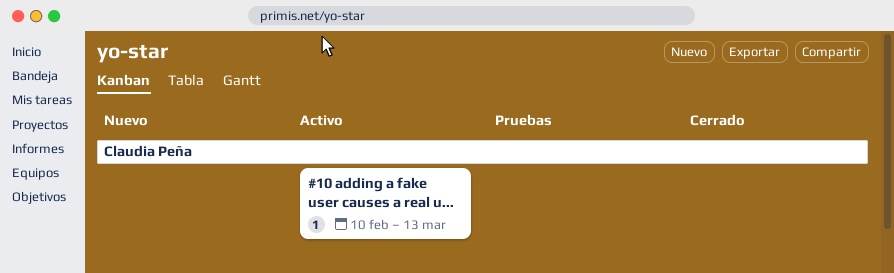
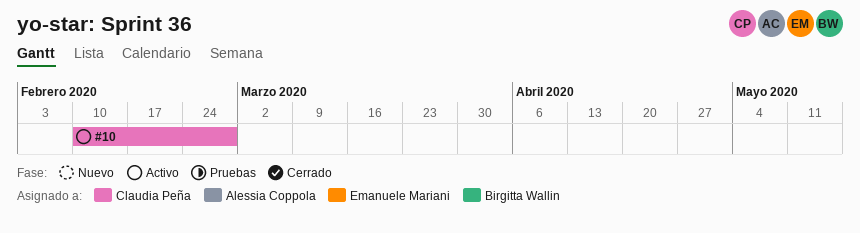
#10, due: Mar 13 -> Feb 28

